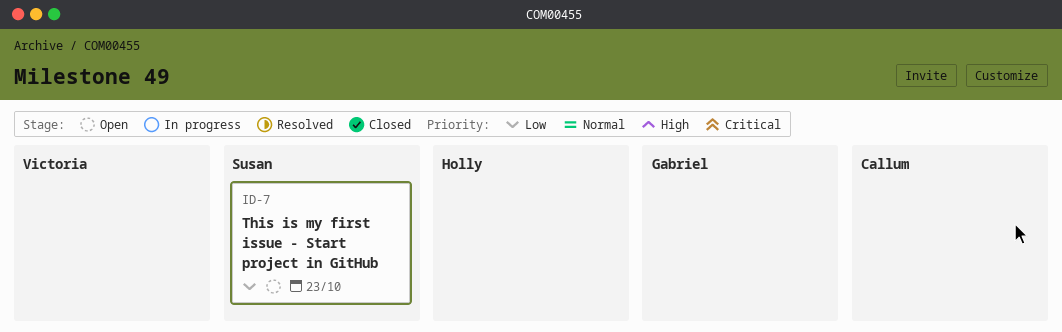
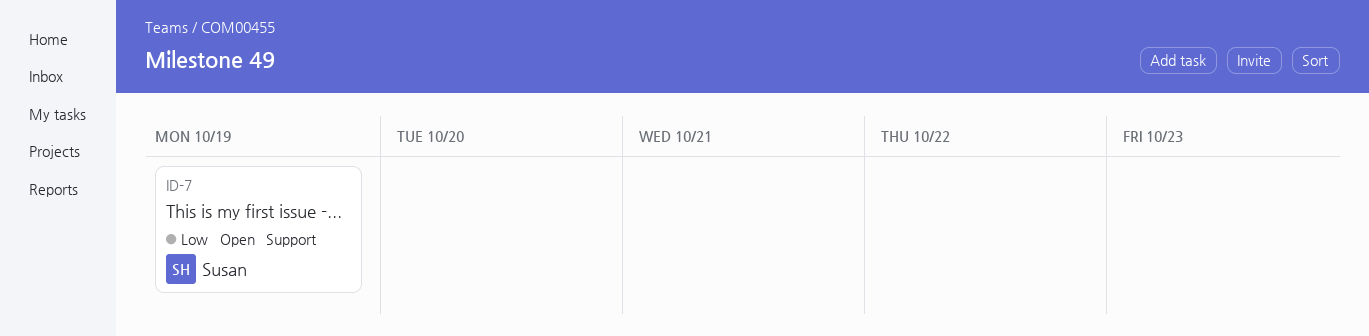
ID-7, due: Oct 23 -> Oct 19

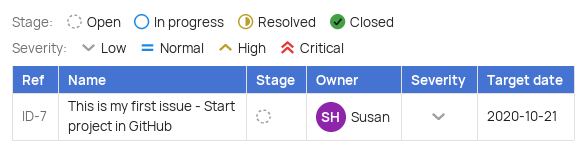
ID-7, due: Oct 19 -> Oct 21

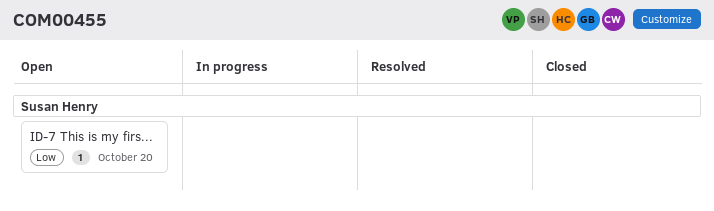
ID-7, due: Oct 21 -> Oct 20

